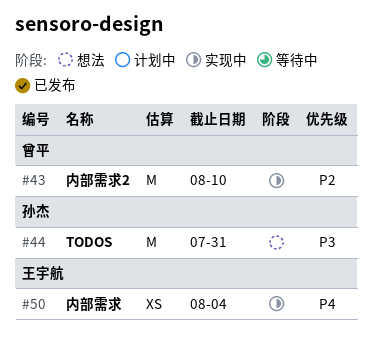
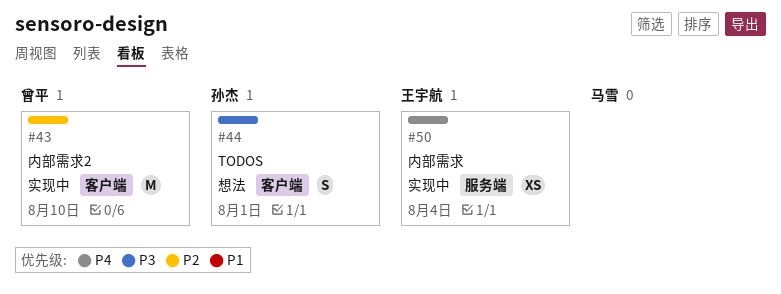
#44, estimate: M -> S
#44, due: Jul 31 -> Aug 1

